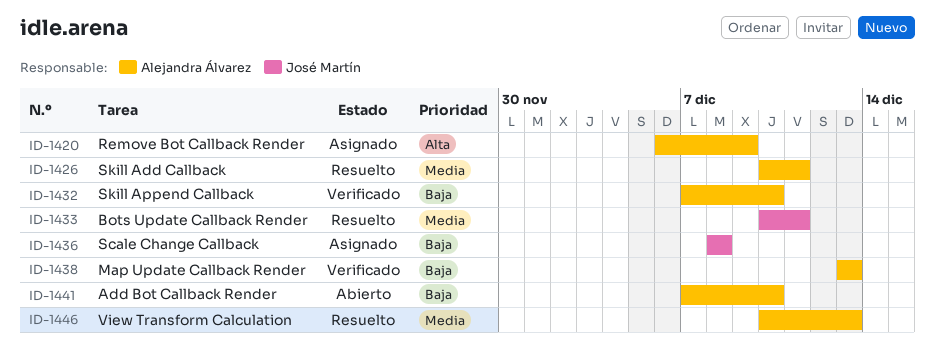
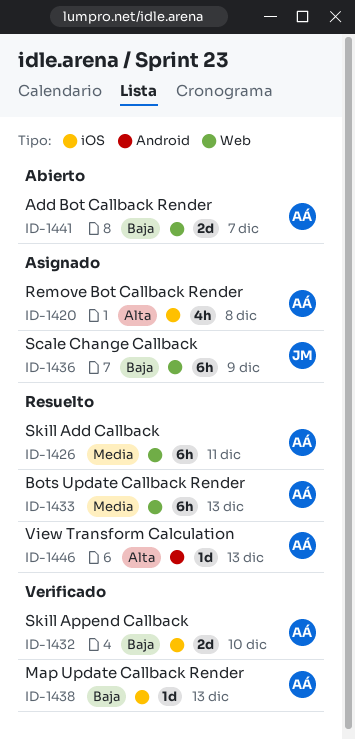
ID-1420, due: Dec 9 -> Dec 8
ID-1433, owner: José Martín -> Alejandra Álvarez
ID-1433, due: Dec 11 -> Dec 13
ID-1436, due: Dec 8 -> Dec 9
ID-1441, due: Dec 10 -> Dec 7
ID-1446, priority: Media -> Alta

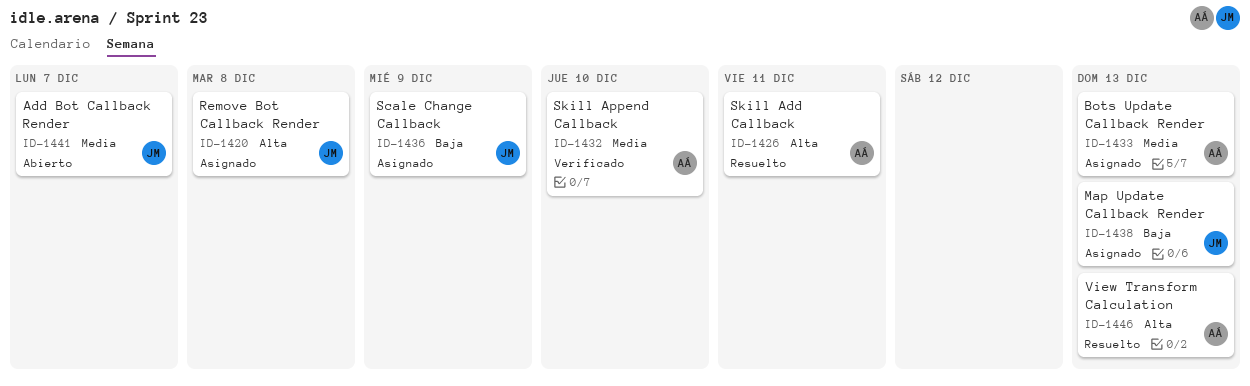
ID-1420, owner: AÁ -> JM
ID-1426, priority: Media -> Alta
ID-1432, priority: Baja -> Media
ID-1433, status: Resuelto -> Asignado
ID-1438, status: Verificado -> Asignado
ID-1438, owner: AÁ -> JM
ID-1441, owner: AÁ -> JM
ID-1441, priority: Baja -> Media

